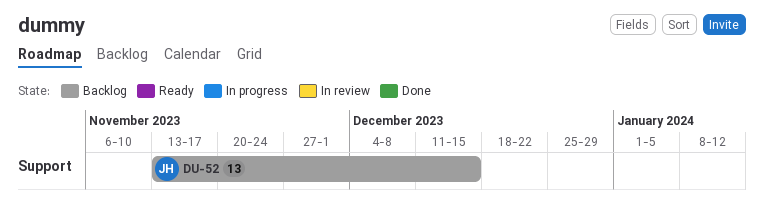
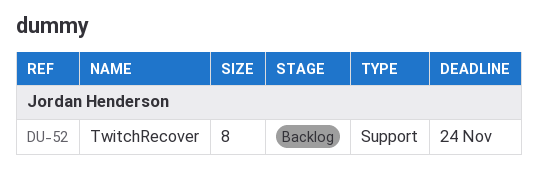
DU-52, estimate: 13 -> 8
DU-52, due: Dec 15 -> Nov 24

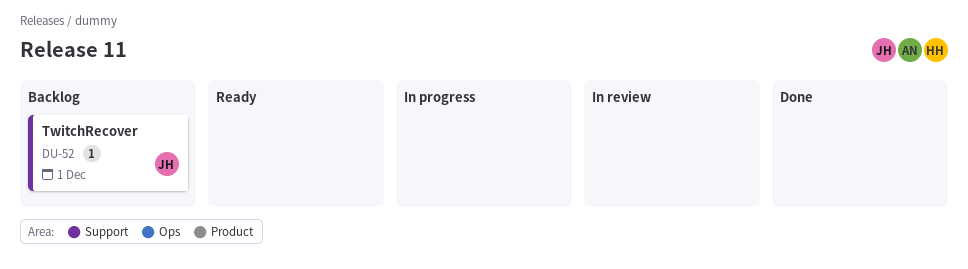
DU-52, estimate: 8 -> 1
DU-52, due: Nov 24 -> Dec 1

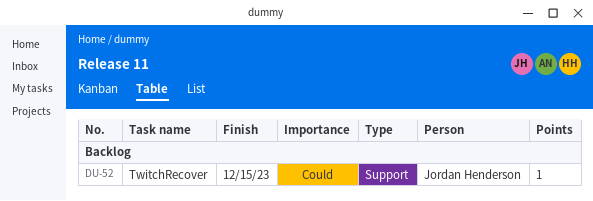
DU-52, due: Dec 1 -> Dec 15

